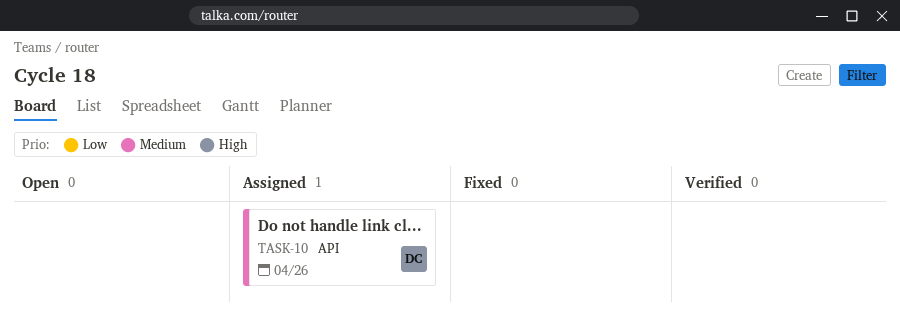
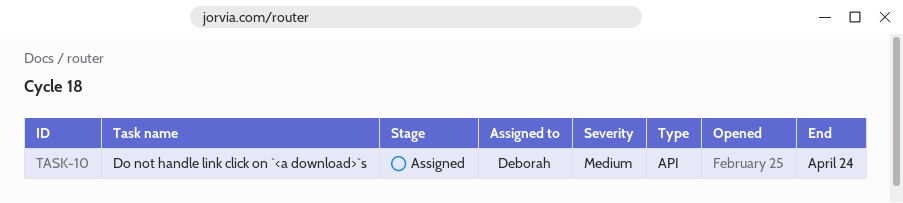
TASK-10, due: Apr 26 -> Apr 24

